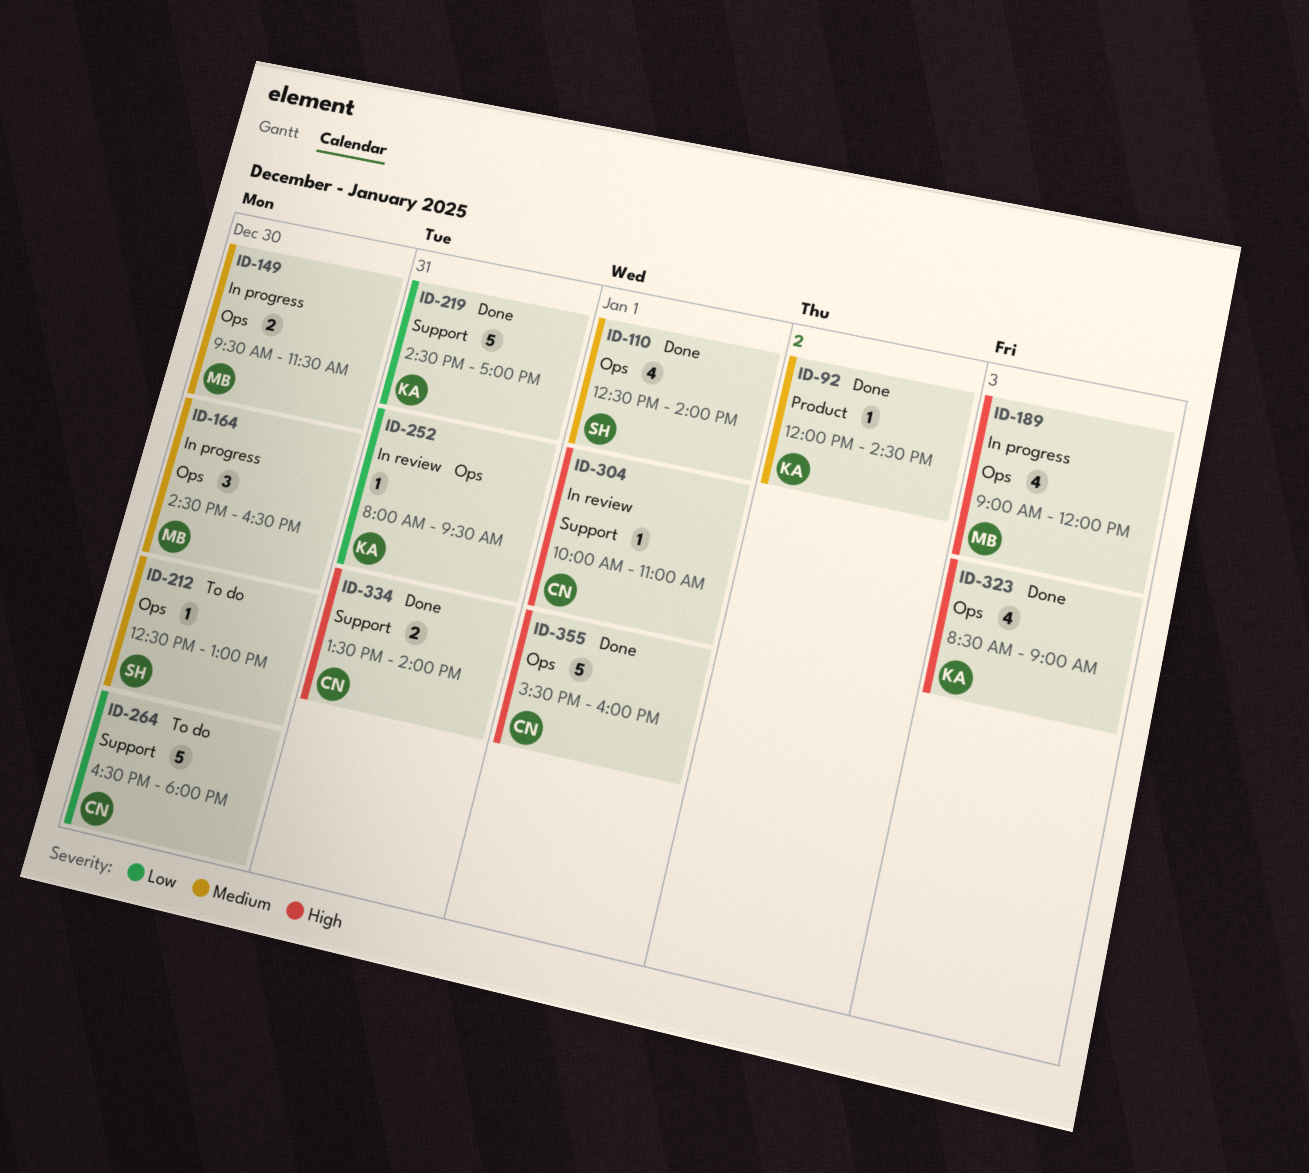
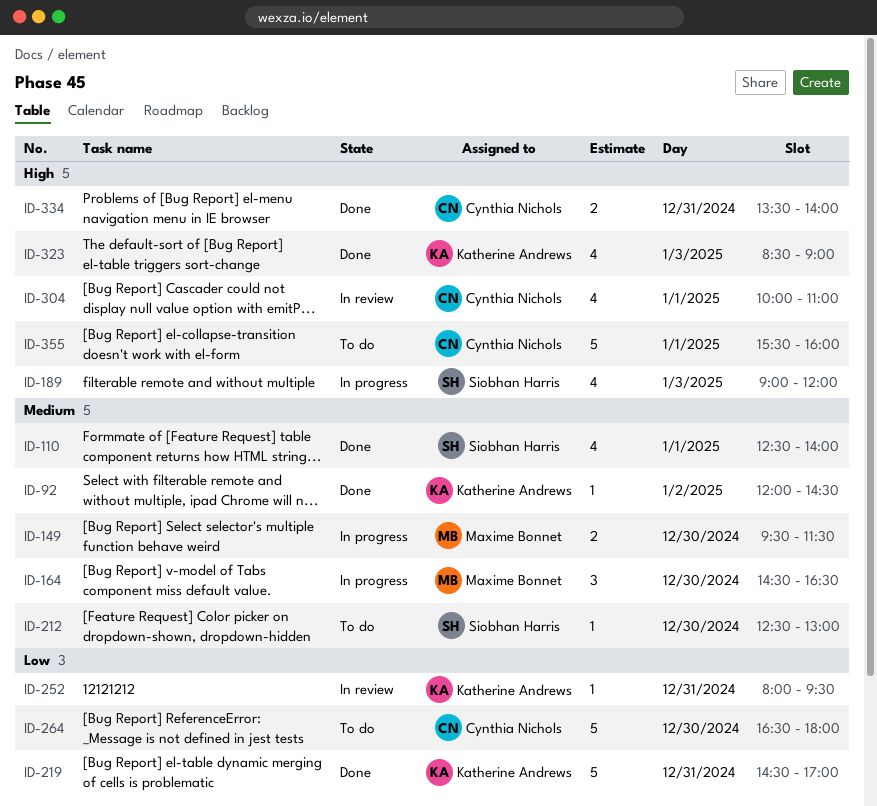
ID-189, owner: Maxime Bonnet -> Siobhan Harris
ID-304, estimate: 1 -> 4
ID-355, status: Done -> To do

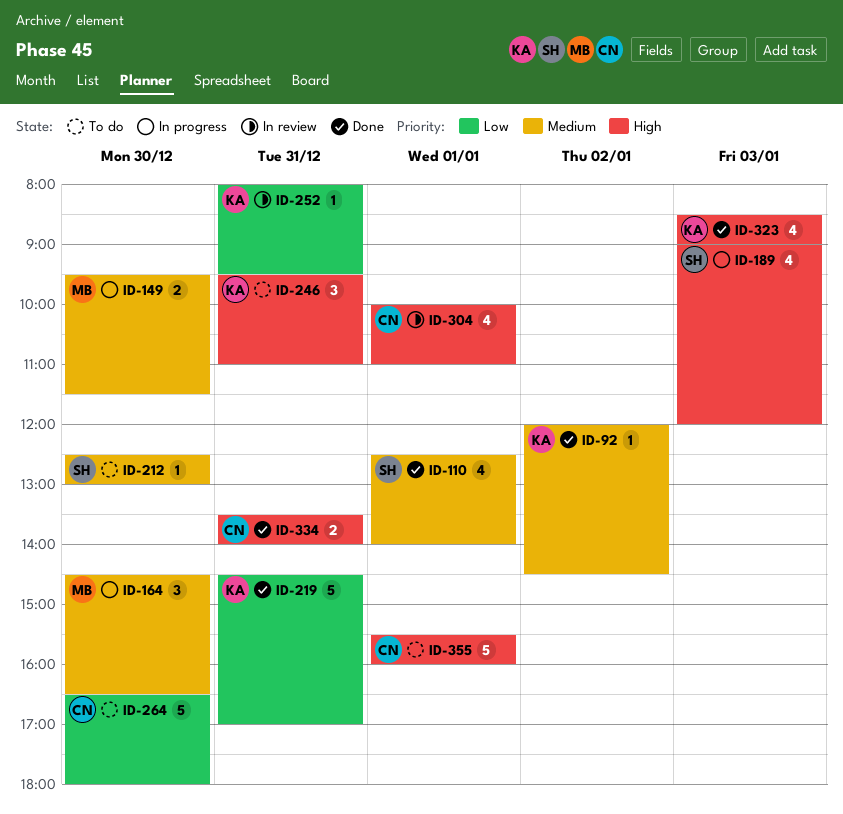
ID-246: none -> present

